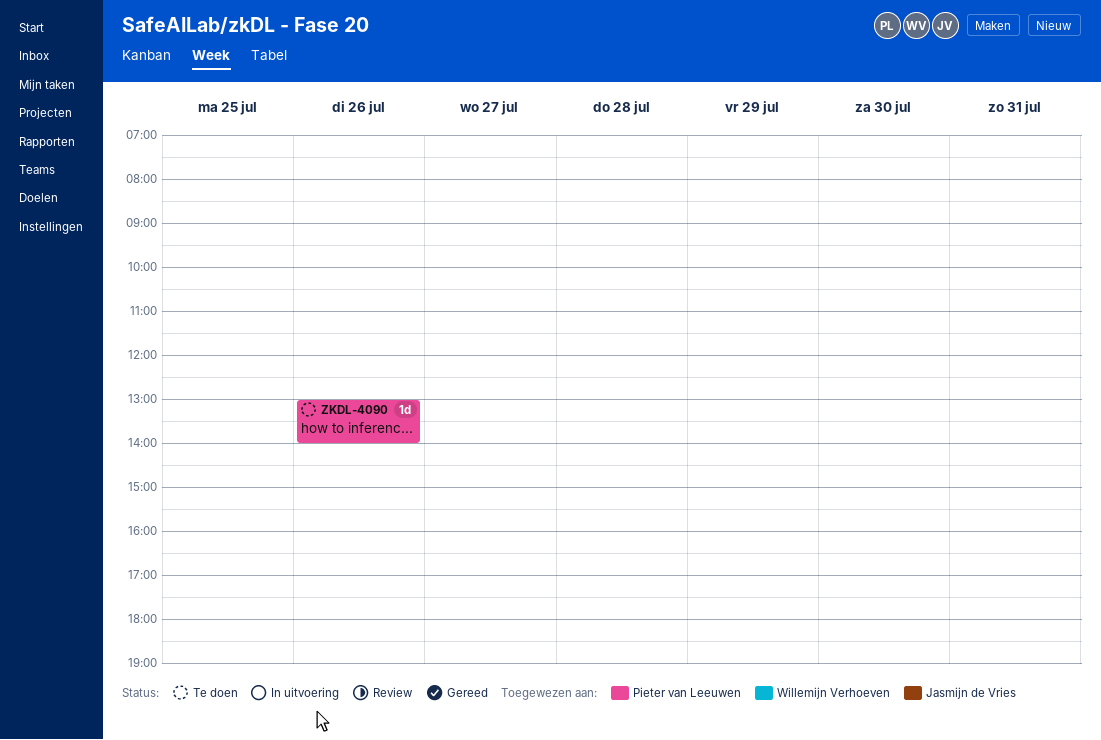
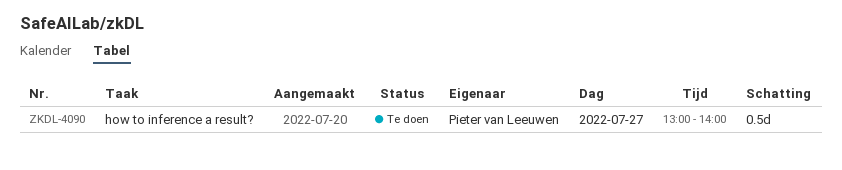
ZKDL-4090, estimate: 1d -> 0.5d
ZKDL-4090, day: Jul 26 -> Jul 27

